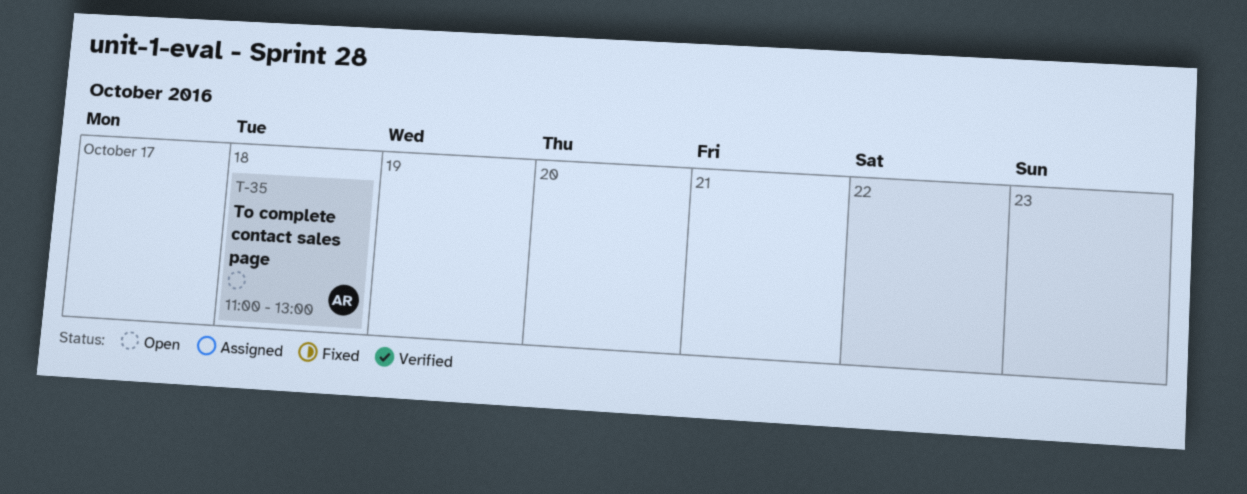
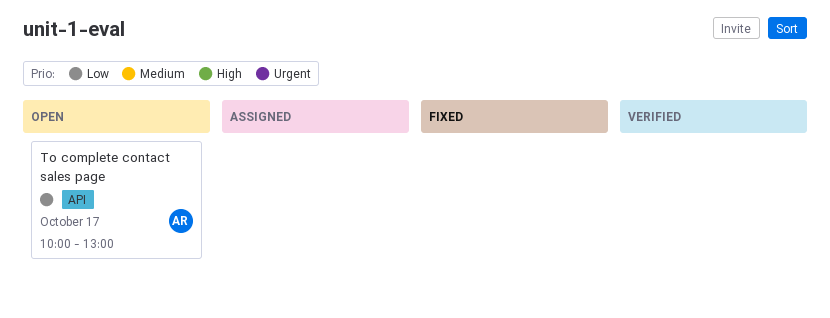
To complete contact sales page, day: Oct 18 -> Oct 17
To complete contact sales page, begins: 11:00 -> 10:00

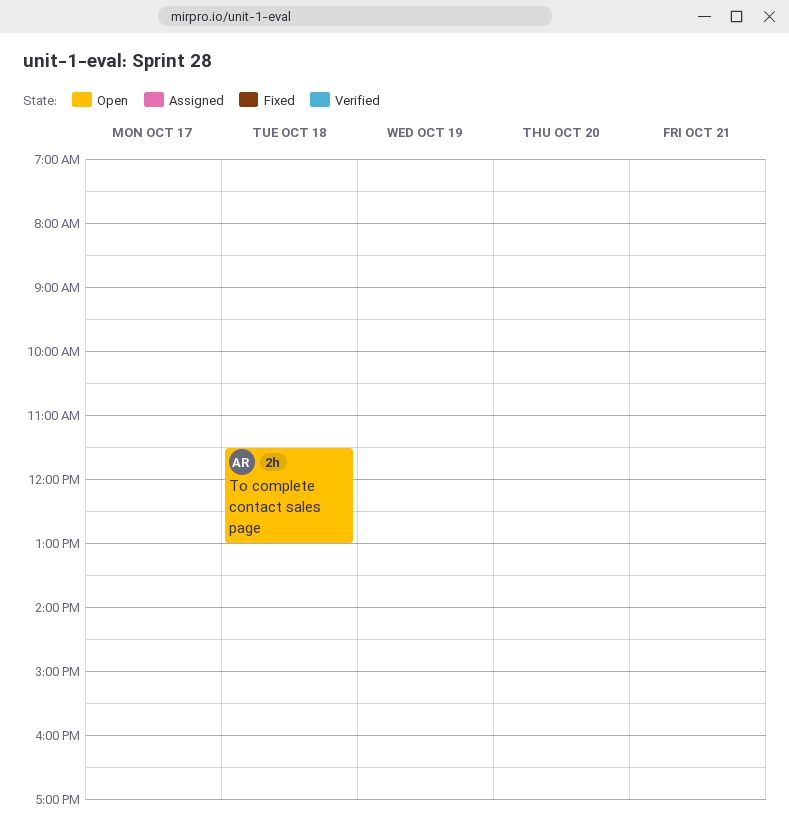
To complete contact sales page, day: Oct 17 -> Oct 18
To complete contact sales page, begins: 10:00 -> 11:30

